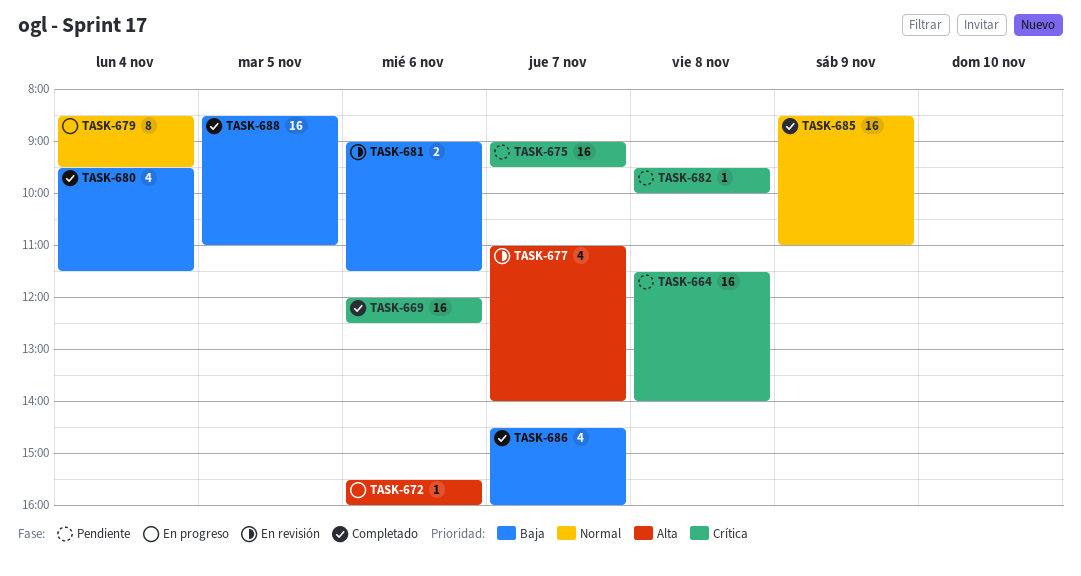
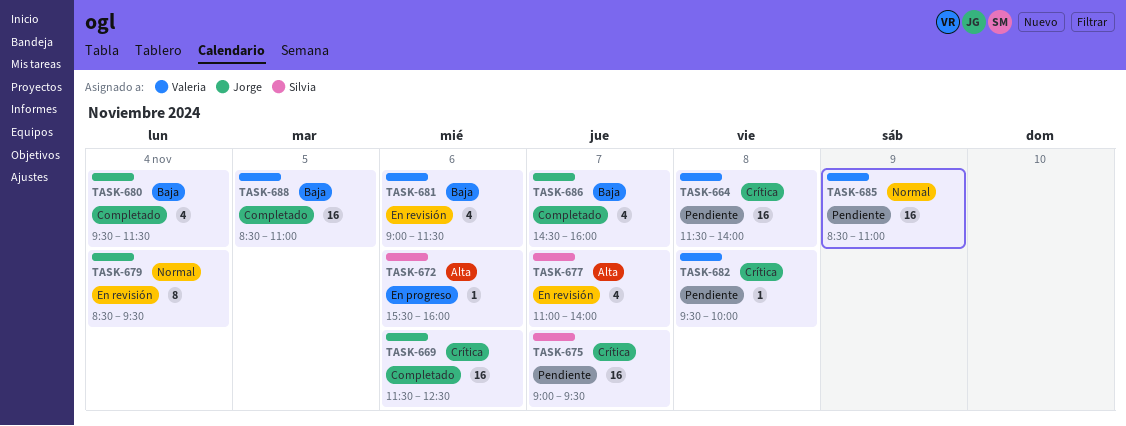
TASK-669, begins: 12:00 -> 11:30
TASK-679, status: En progreso -> En revisión
TASK-681, estimate: 2 -> 4
TASK-685, status: Completado -> Pendiente

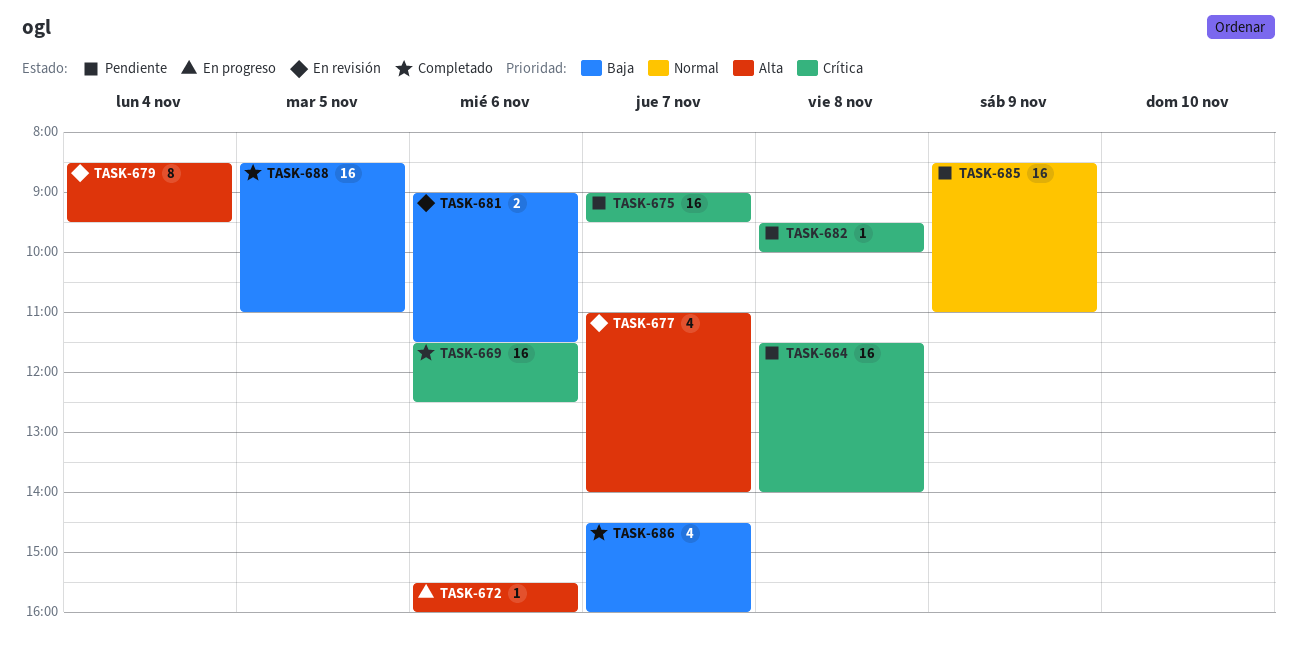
TASK-679, priority: Normal -> Alta
TASK-680: present -> none
TASK-681, estimate: 4 -> 2

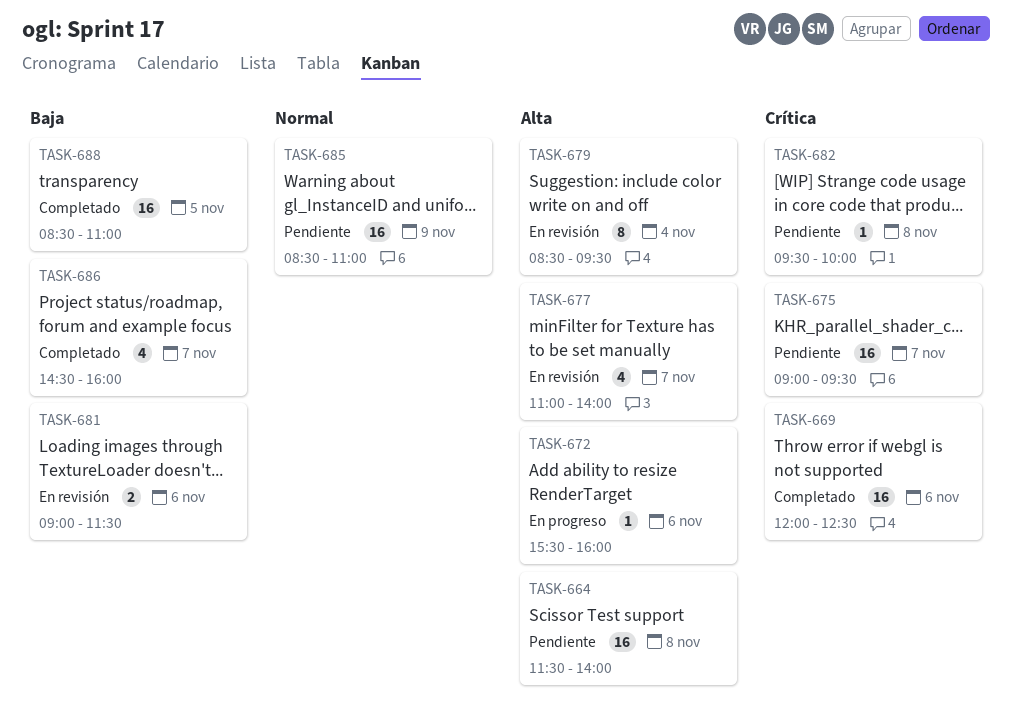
TASK-664, priority: Crítica -> Alta
TASK-669, begins: 11:30 -> 12:00

